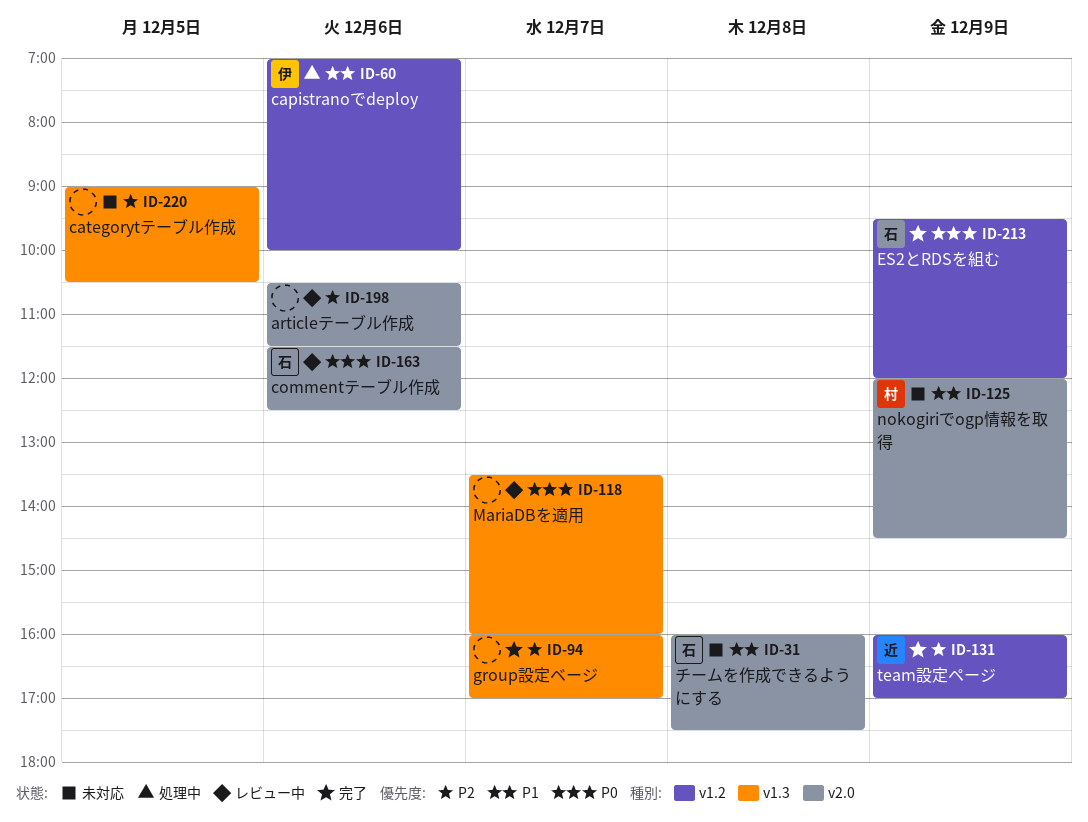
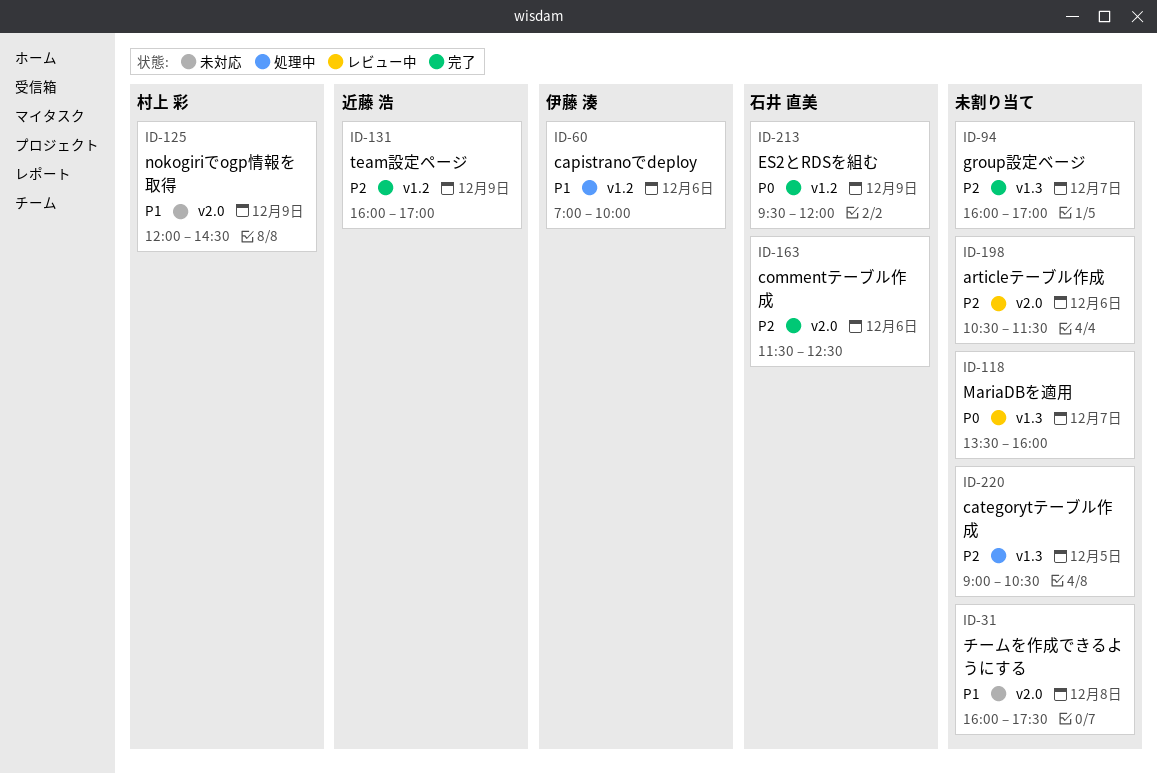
ID-31, owner: 石井 直美 -> none
ID-163, status: レビュー中 -> 完了
ID-163, priority: P0 -> P2
ID-220, status: 未対応 -> 処理中

